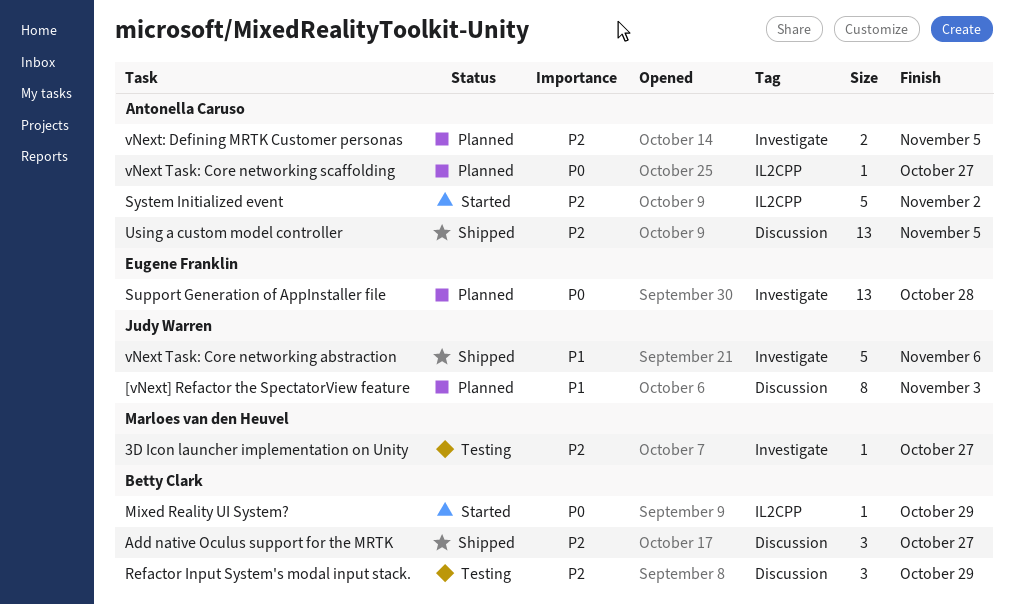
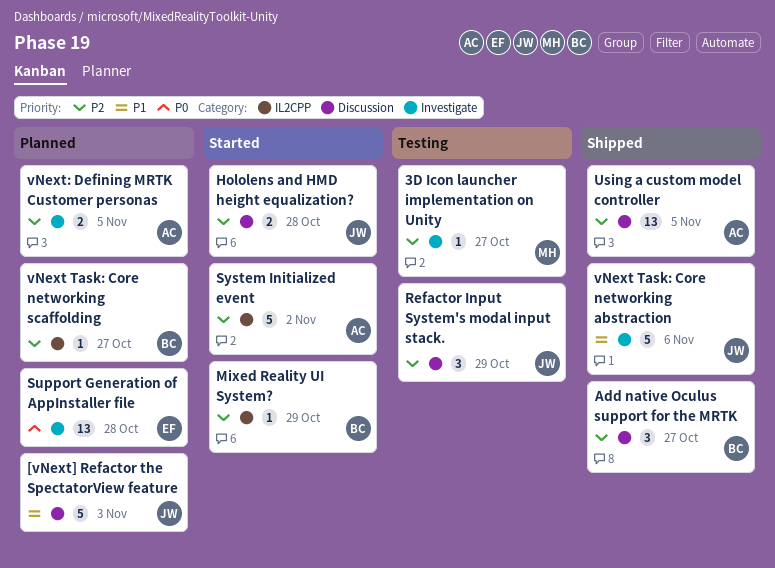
[vNext] Refactor the SpectatorView feature, estimate: 8 -> 5
Hololens and HMD height equalization?: none -> present
Mixed Reality UI System?, priority: P0 -> P2
Refactor Input System's modal input stack., owner: Betty Clark -> Judy Warren
vNext Task: Core networking scaffolding, owner: Antonella Caruso -> Betty Clark
vNext Task: Core networking scaffolding, priority: P0 -> P2

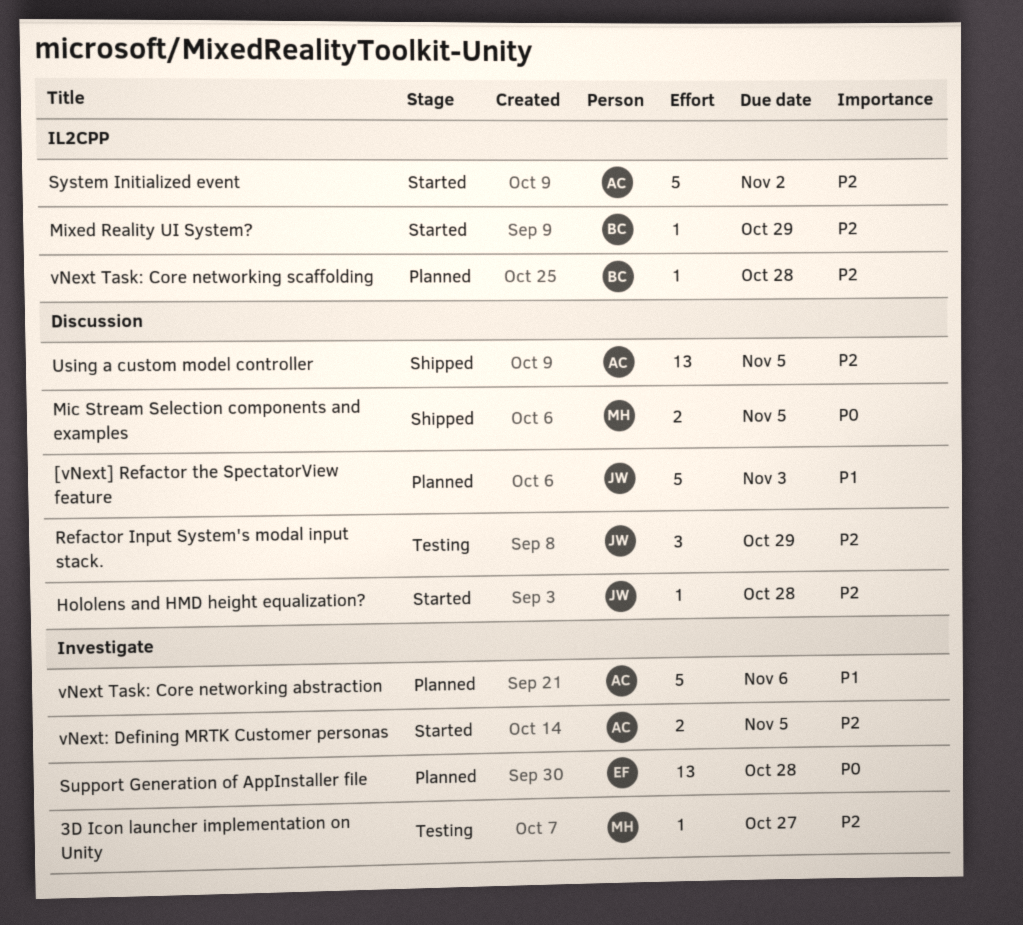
Add native Oculus support for the MRTK: present -> none
Hololens and HMD height equalization?, estimate: 2 -> 1
Mic Stream Selection components and examples: none -> present
vNext Task: Core networking abstraction, status: Shipped -> Planned
vNext Task: Core networking abstraction, owner: JW -> AC
vNext Task: Core networking scaffolding, due: Oct 27 -> Oct 28
vNext: Defining MRTK Customer personas, status: Planned -> Started

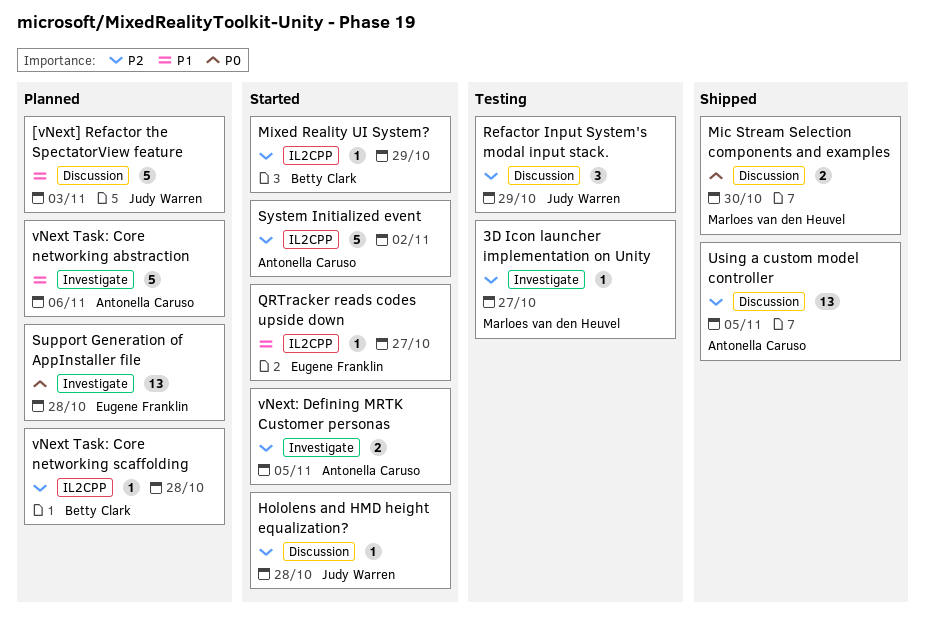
Mic Stream Selection components and examples, due: Nov 5 -> Oct 30
QRTracker reads codes upside down: none -> present

